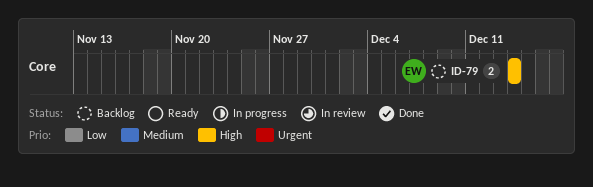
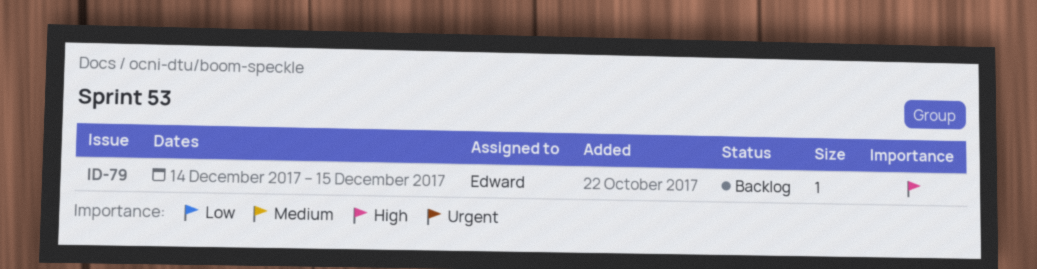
ID-79, estimate: 2 -> 1
ID-79, due: Dec 14 -> Dec 15

